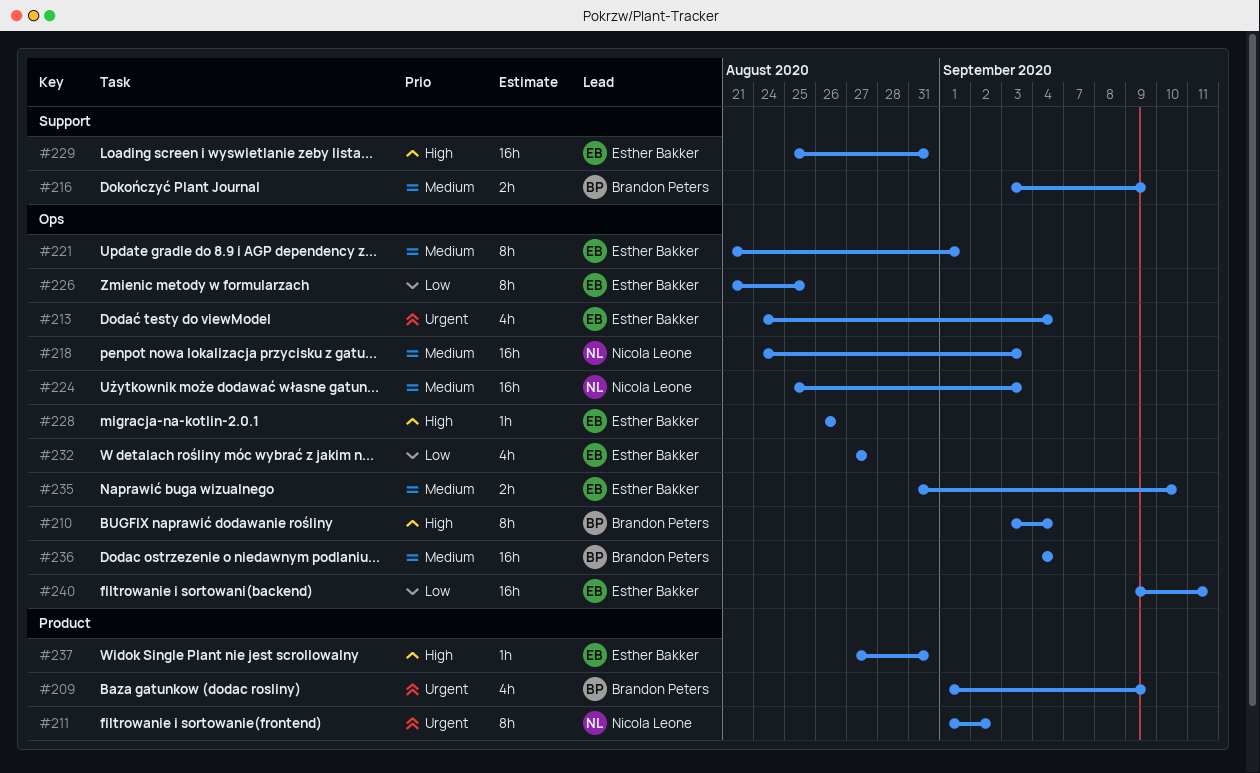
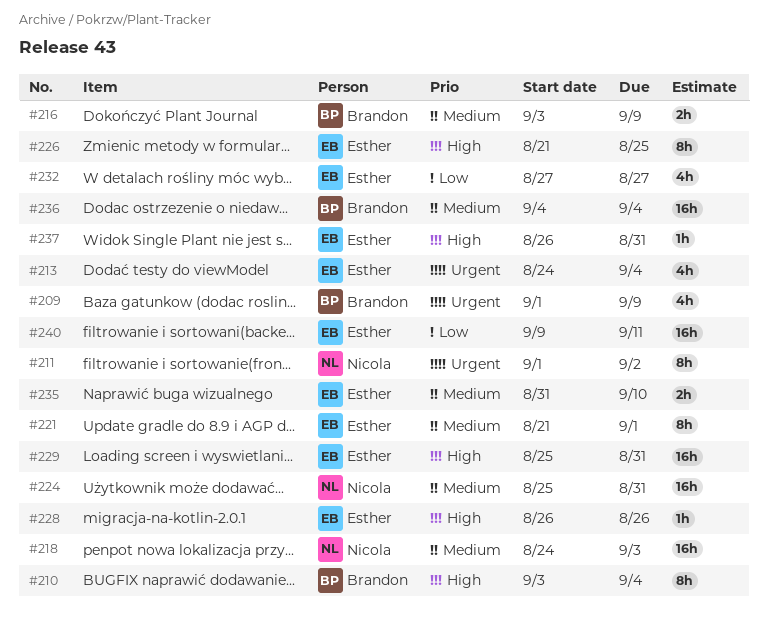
#224, due: Sep 3 -> Aug 31
#226, priority: Low -> High
#237, start: Aug 27 -> Aug 26

